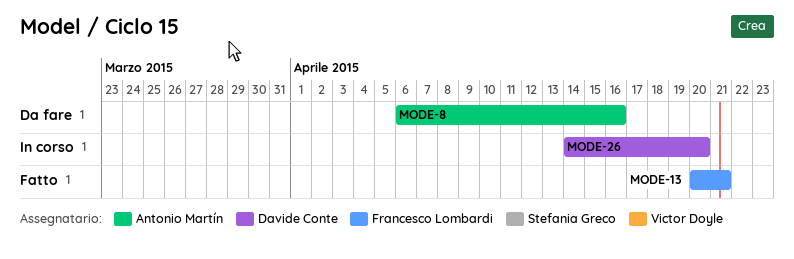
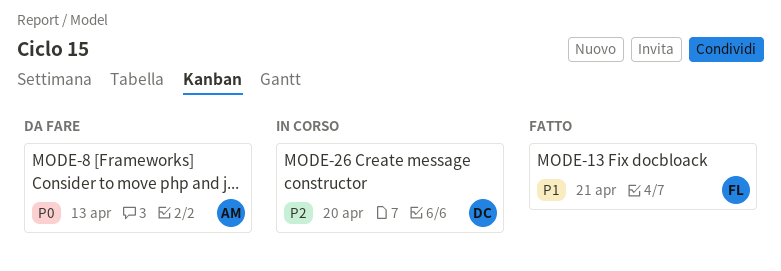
MODE-8, due: Apr 16 -> Apr 13

